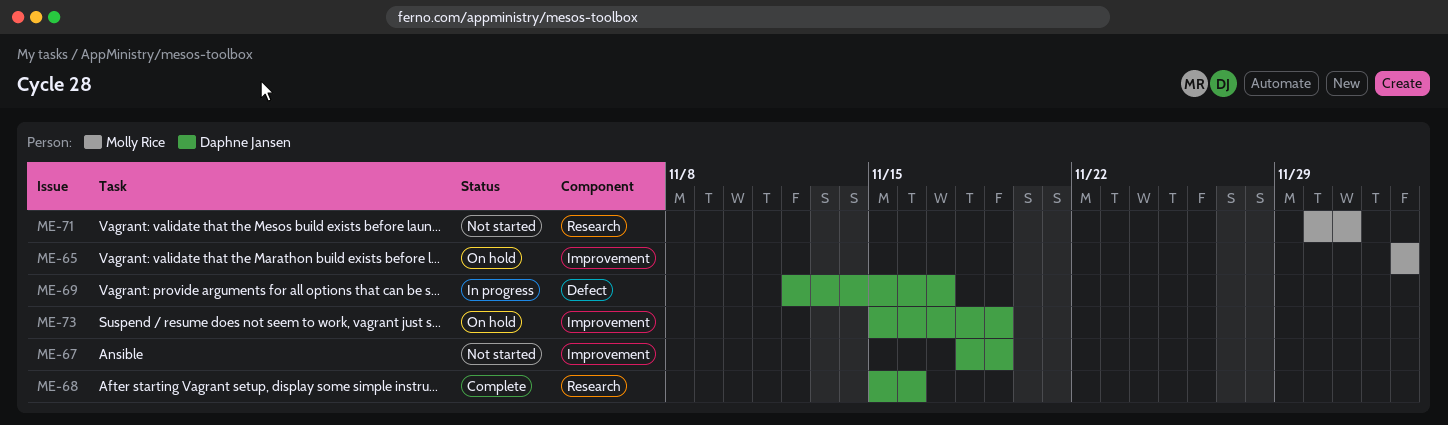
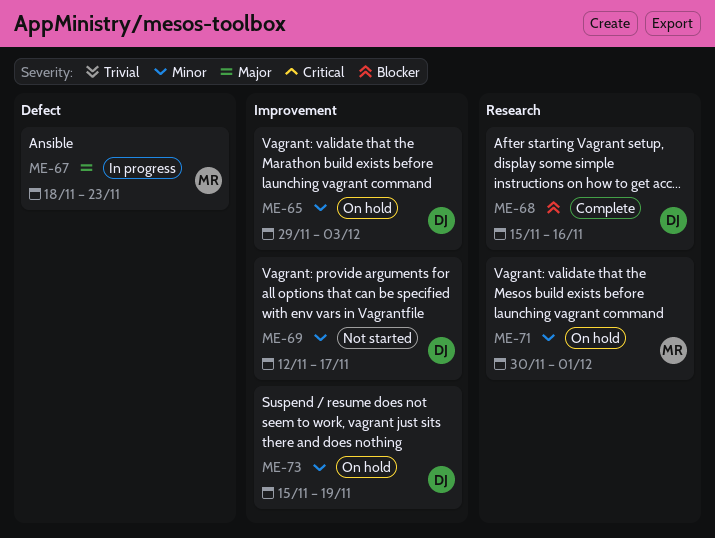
ME-65, owner: Molly Rice -> Daphne Jansen
ME-65, start: Dec 3 -> Nov 29
ME-67, status: Not started -> In progress
ME-67, owner: Daphne Jansen -> Molly Rice
ME-67, label: Improvement -> Defect
ME-67, due: Nov 19 -> Nov 23
ME-69, status: In progress -> Not started
ME-69, label: Defect -> Improvement
ME-71, status: Not started -> On hold

